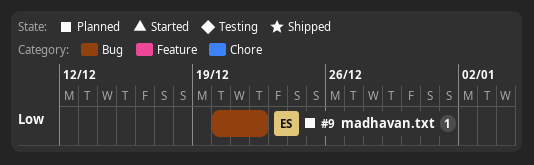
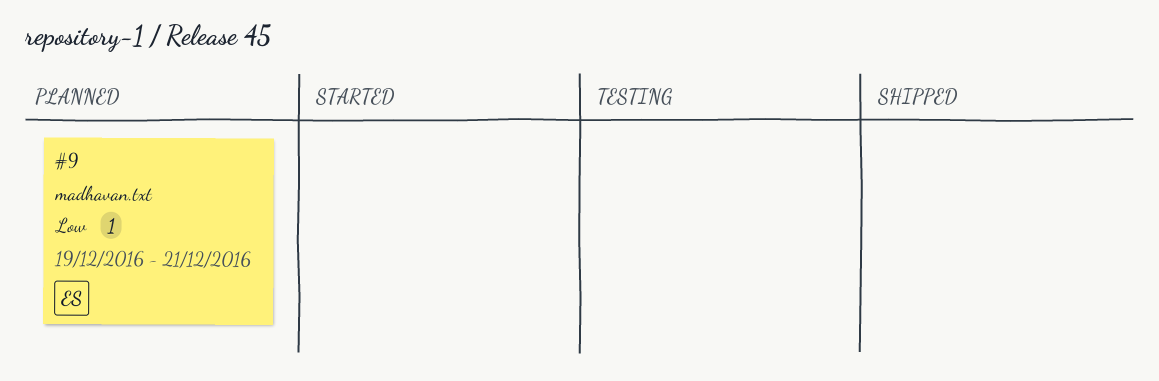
#9, start: Dec 20 -> Dec 19
#9, due: Dec 22 -> Dec 21

